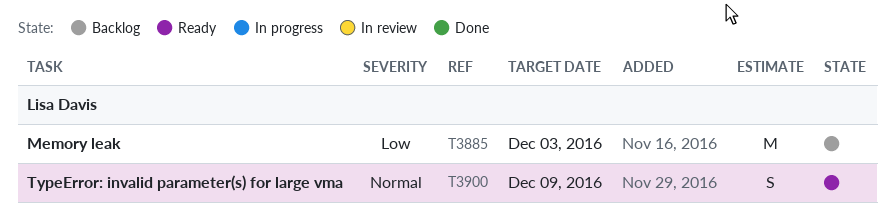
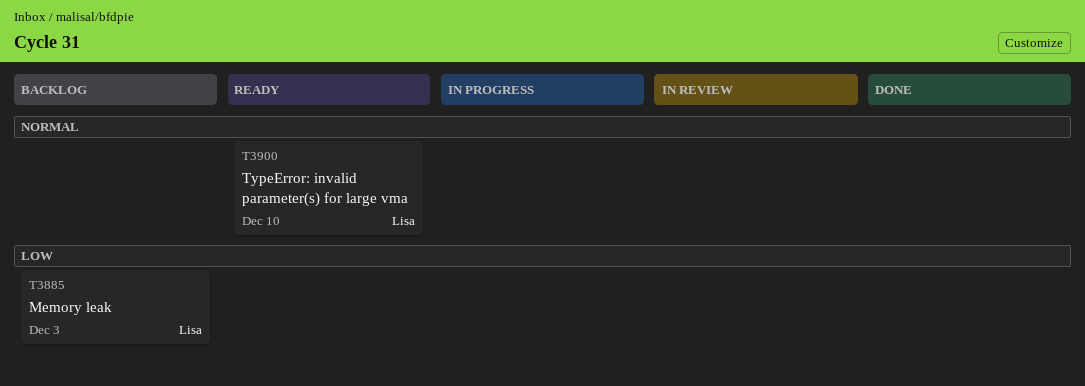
T3900, due: Dec 9 -> Dec 10

